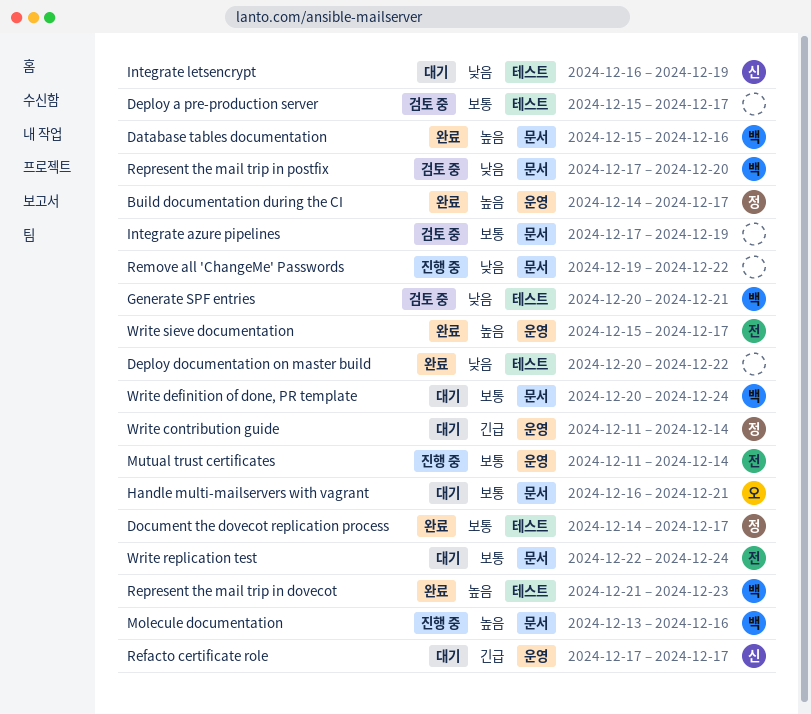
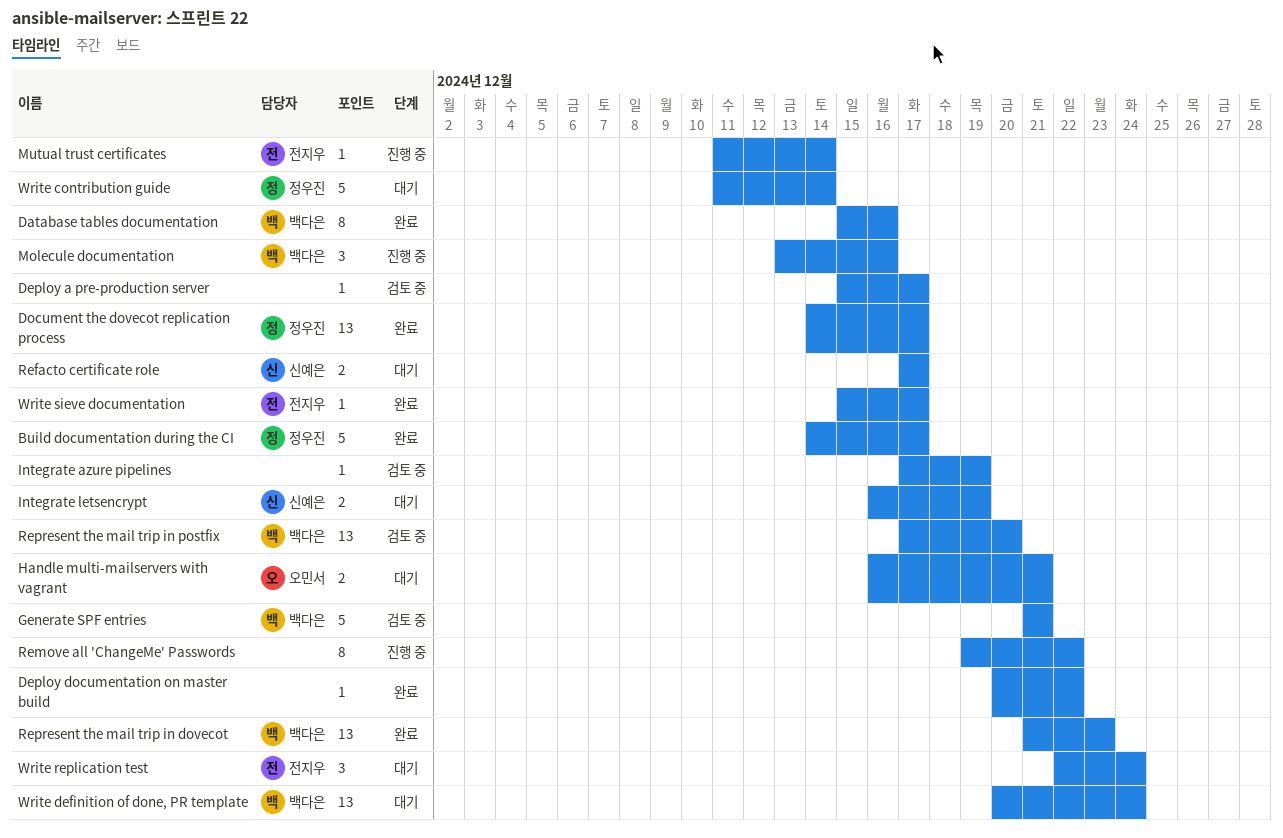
Generate SPF entries, start: Dec 20 -> Dec 21

